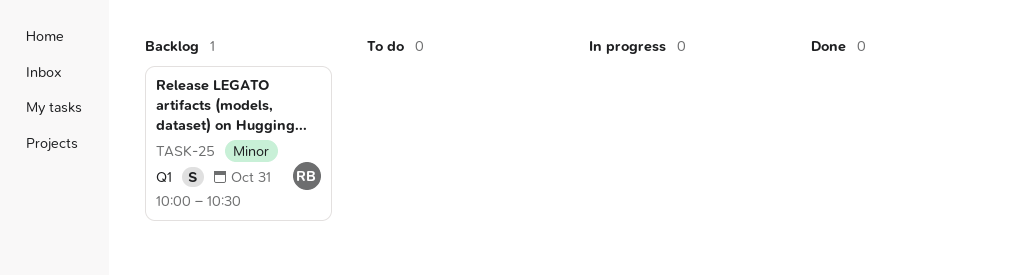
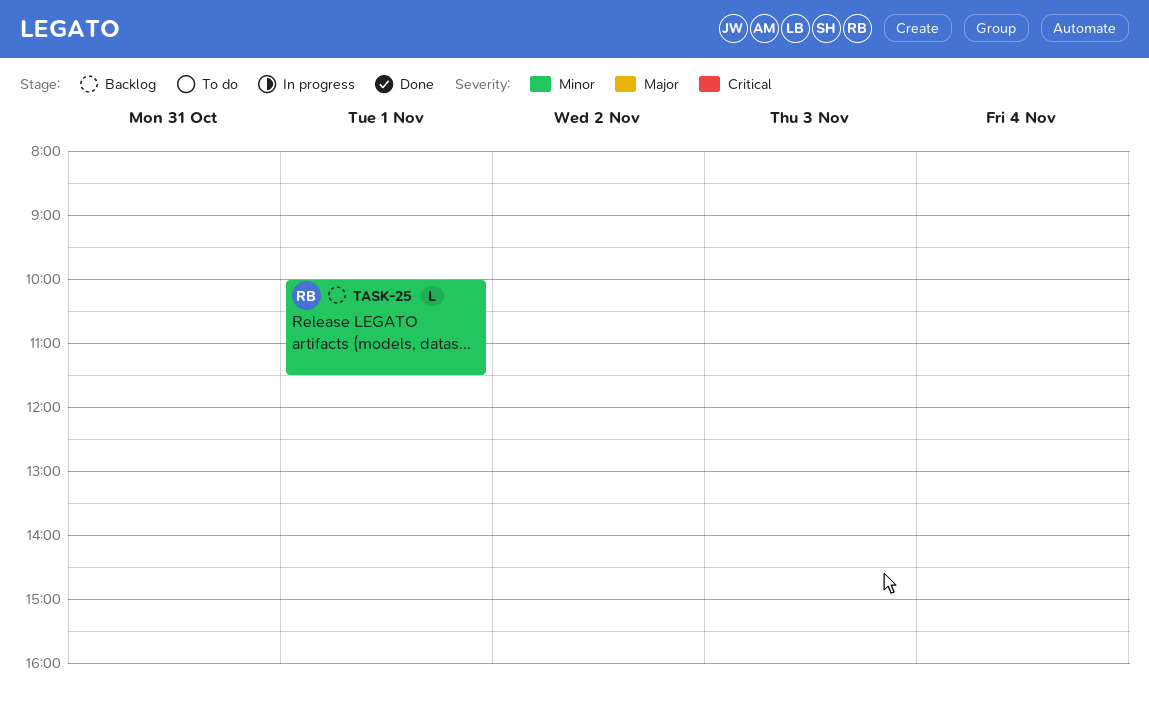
TASK-25, estimate: S -> L
TASK-25, day: Oct 31 -> Nov 1
TASK-25, ends: 10:30 -> 11:30

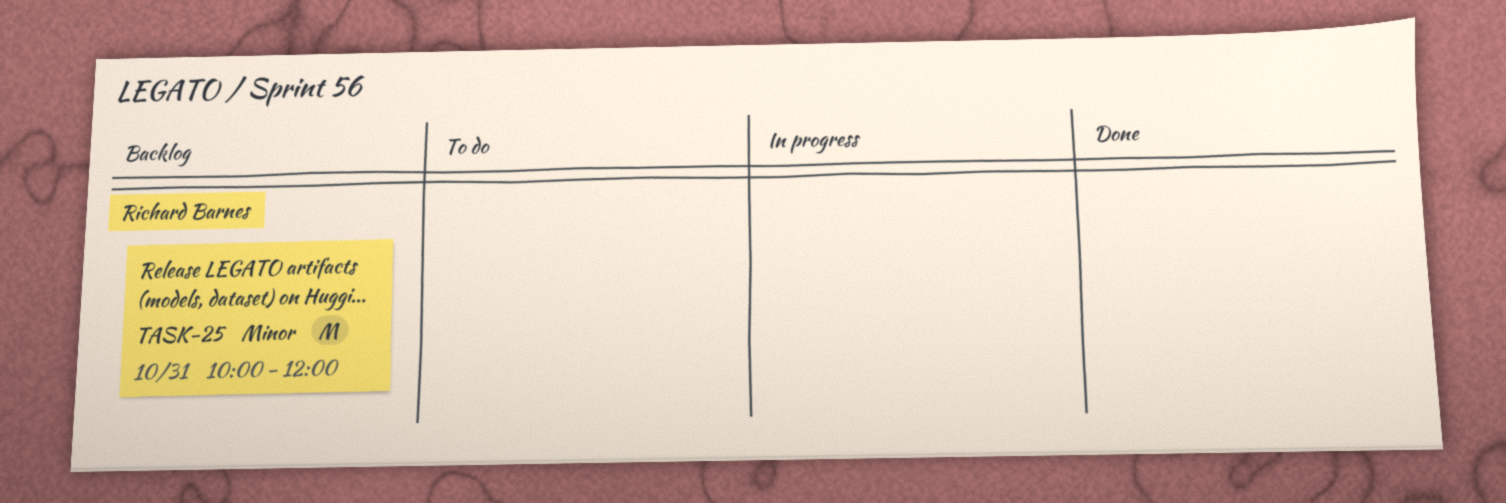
TASK-25, estimate: L -> M
TASK-25, day: Nov 1 -> Oct 31
TASK-25, ends: 11:30 -> 12:00

